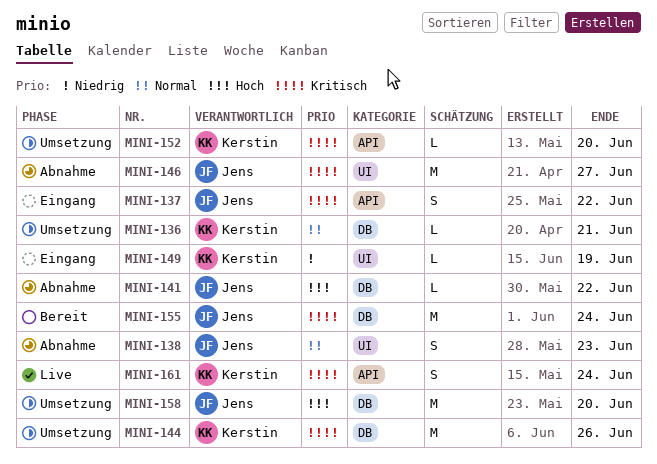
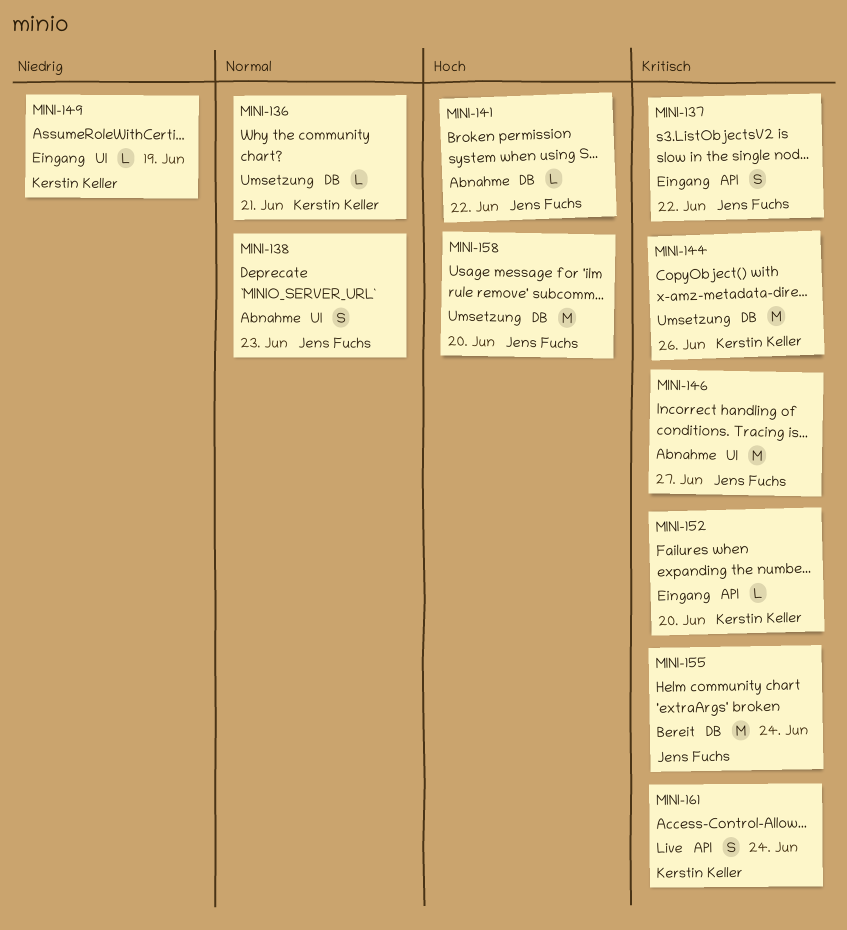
MINI-152, status: Umsetzung -> Eingang

